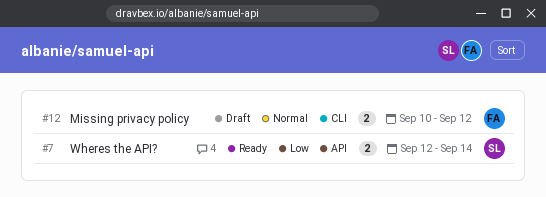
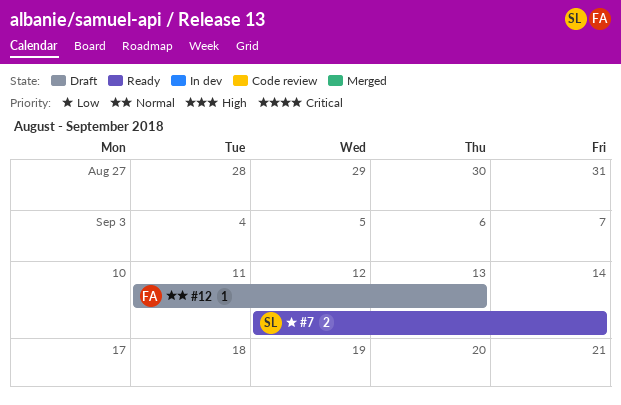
#12, estimate: 2 -> 1
#12, start: Sep 10 -> Sep 11
#12, due: Sep 12 -> Sep 13

